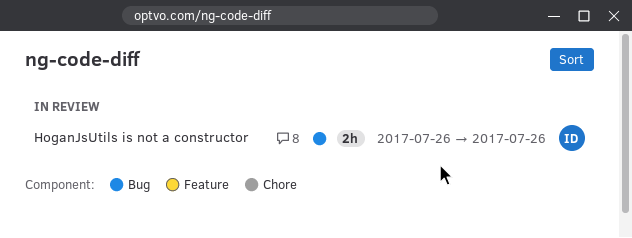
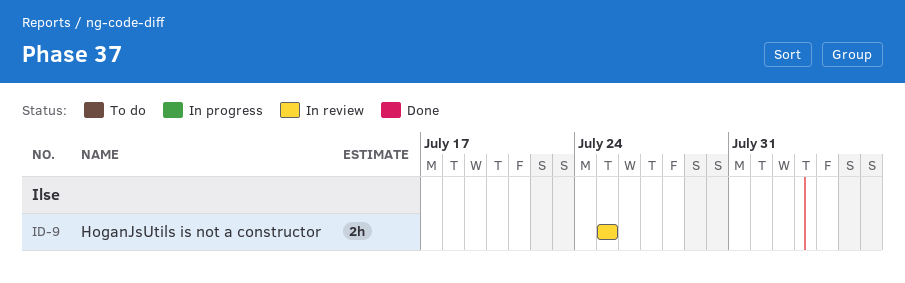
HoganJsUtils is not a constructor, start: Jul 26 -> Jul 25
HoganJsUtils is not a constructor, due: Jul 26 -> Jul 25

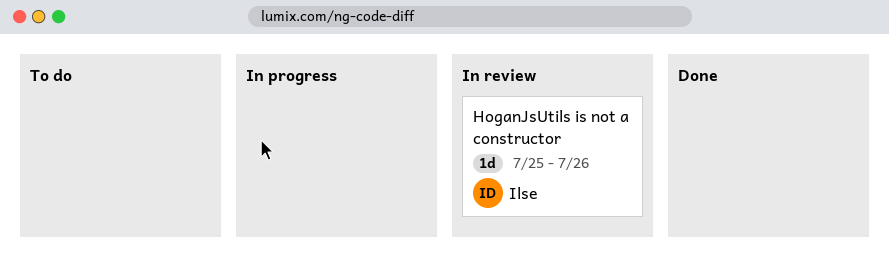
HoganJsUtils is not a constructor, estimate: 2h -> 1d
HoganJsUtils is not a constructor, due: Jul 25 -> Jul 26

